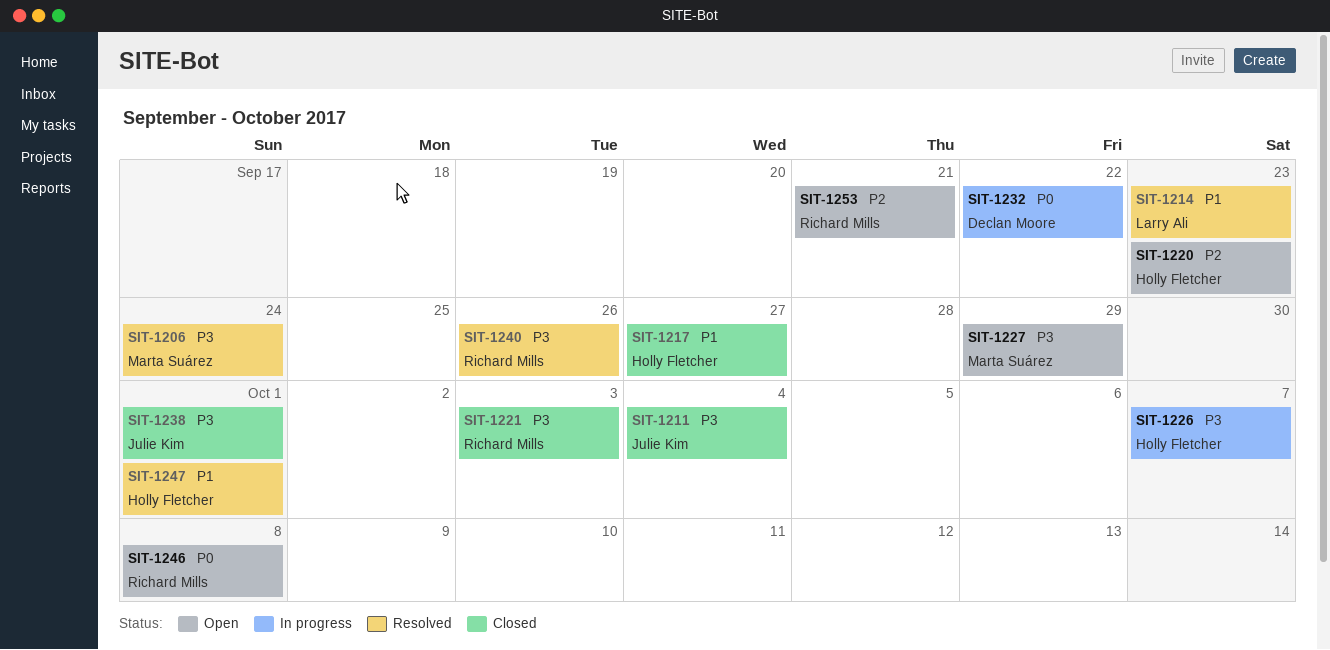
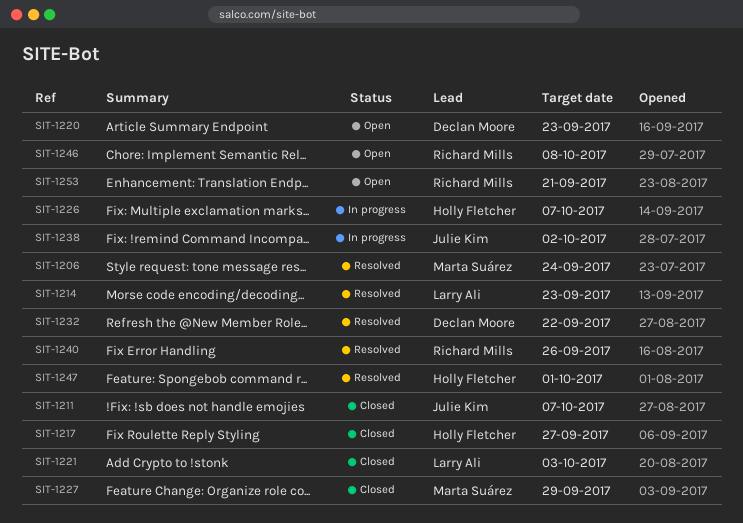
SIT-1211, due: Oct 4 -> Oct 7
SIT-1220, owner: Holly Fletcher -> Declan Moore
SIT-1221, owner: Richard Mills -> Larry Ali
SIT-1227, status: Open -> Closed
SIT-1232, status: In progress -> Resolved
SIT-1238, status: Closed -> In progress
SIT-1238, due: Oct 1 -> Oct 2

